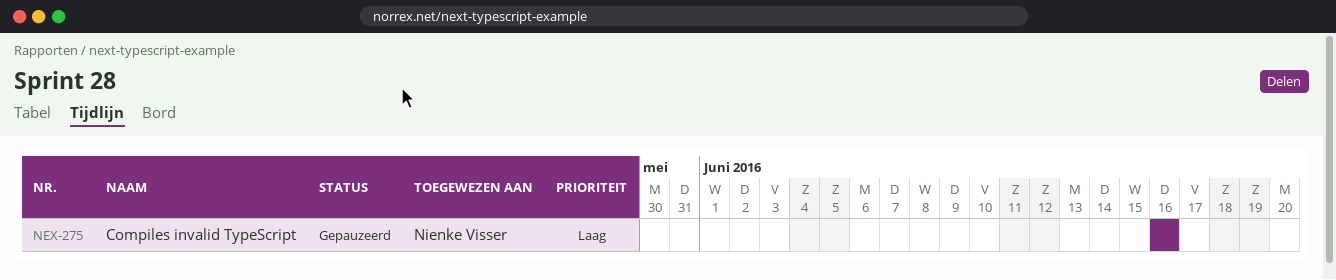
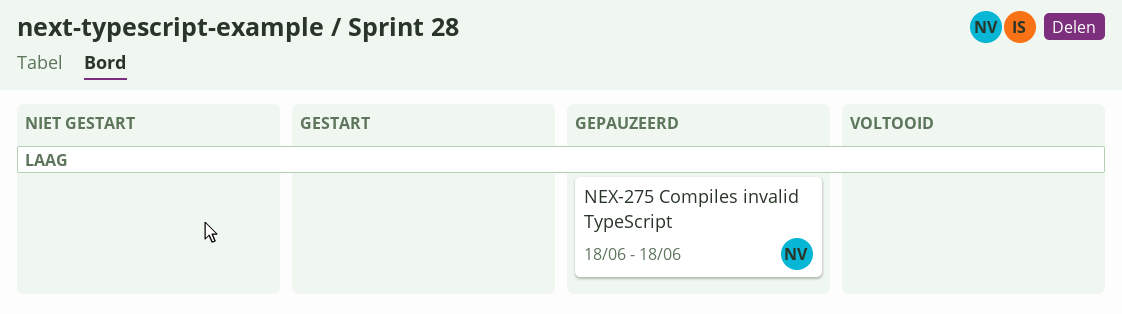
NEX-275, start: Jun 16 -> Jun 18
NEX-275, due: Jun 16 -> Jun 18

